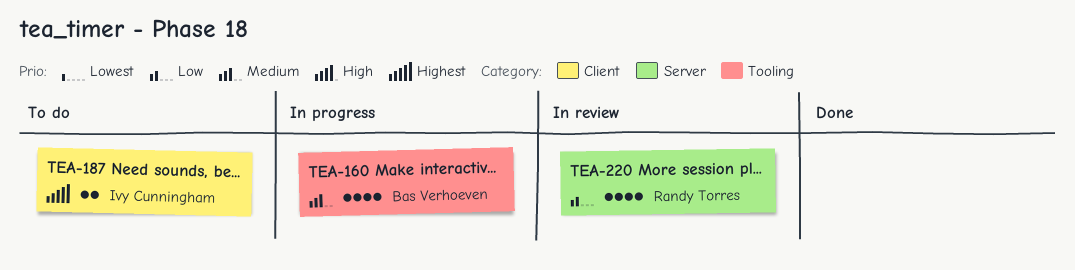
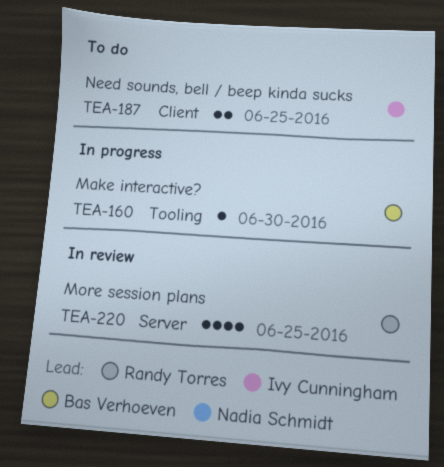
TEA-160, estimate: 4 -> 1

